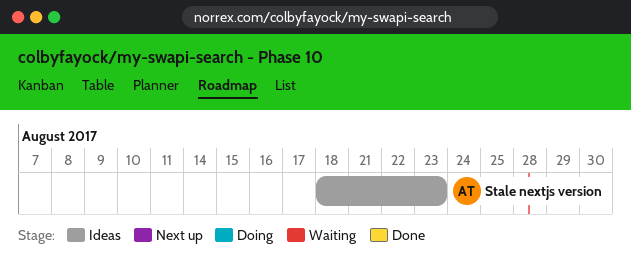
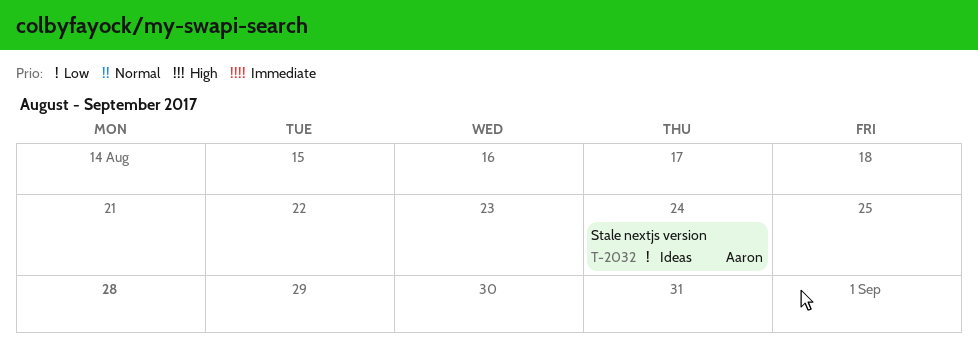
Stale nextjs version, due: Aug 23 -> Aug 24

